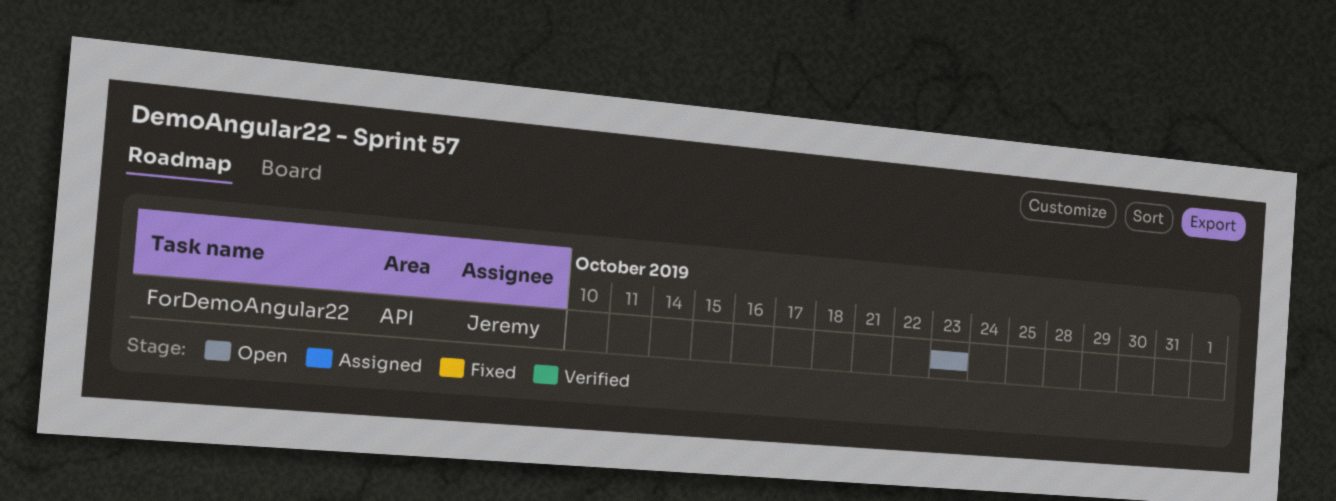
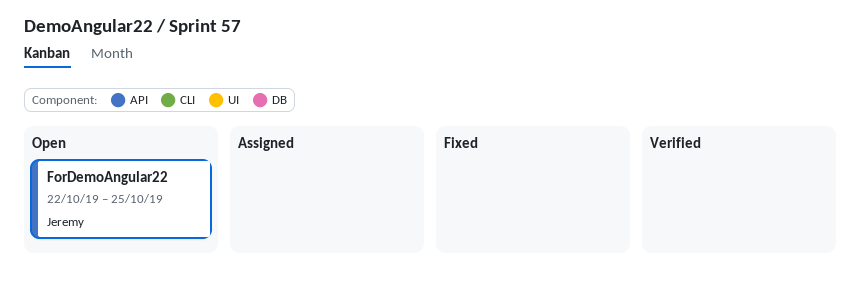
ForDemoAngular22, start: Oct 23 -> Oct 22
ForDemoAngular22, due: Oct 23 -> Oct 25

